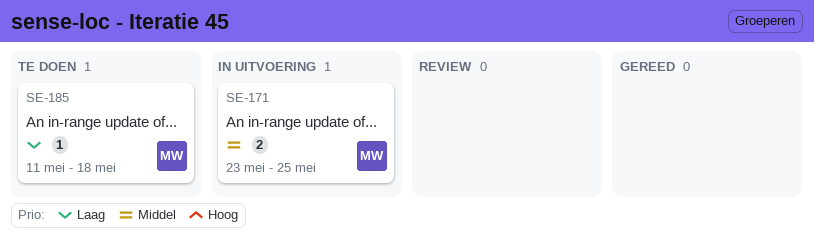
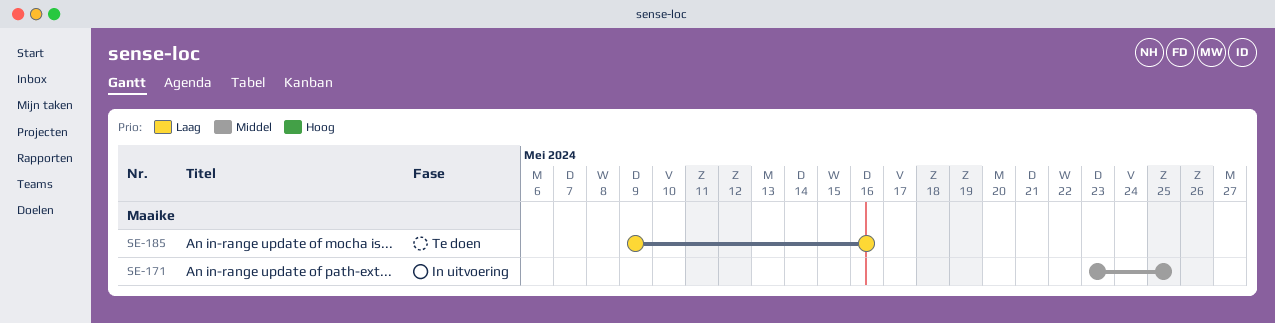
SE-185, start: May 11 -> May 9
SE-185, due: May 18 -> May 16

